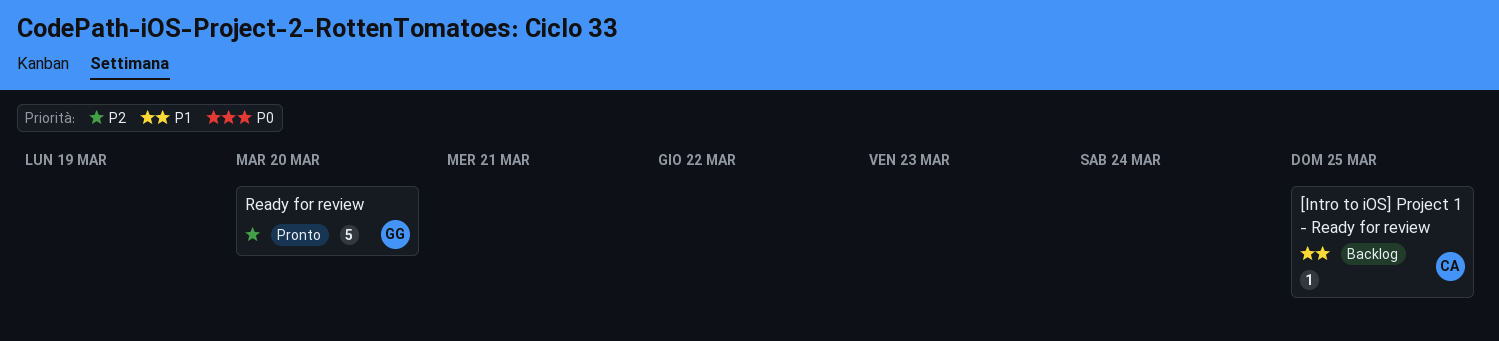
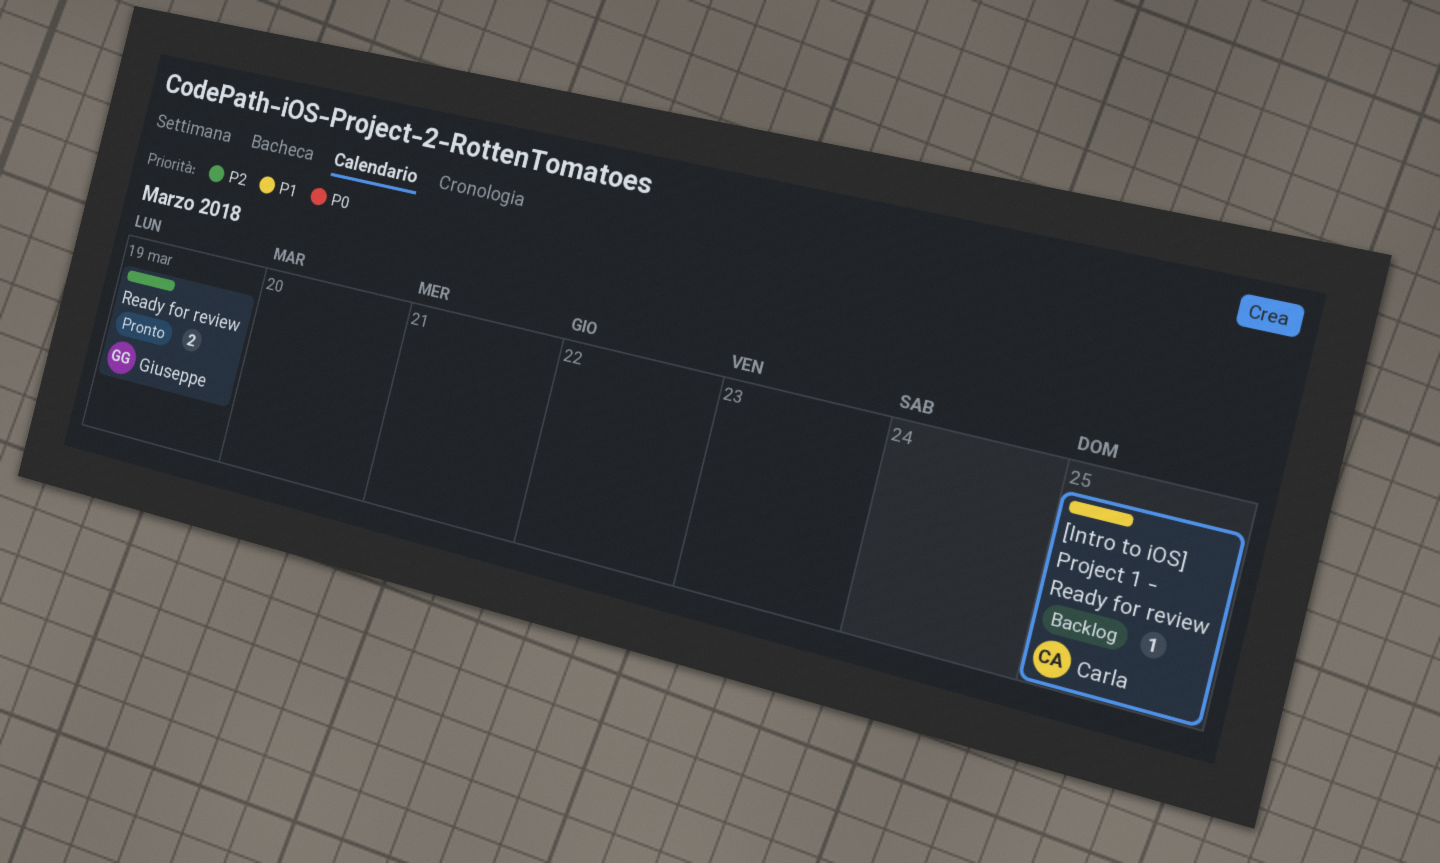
Ready for review, estimate: 5 -> 2
Ready for review, due: Mar 20 -> Mar 19

